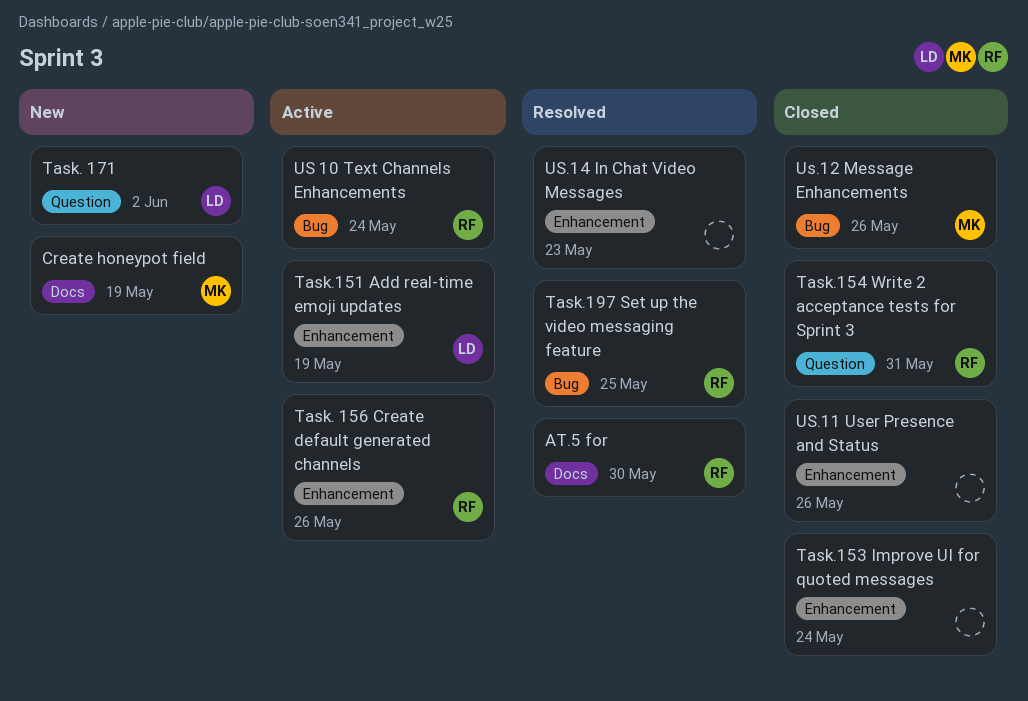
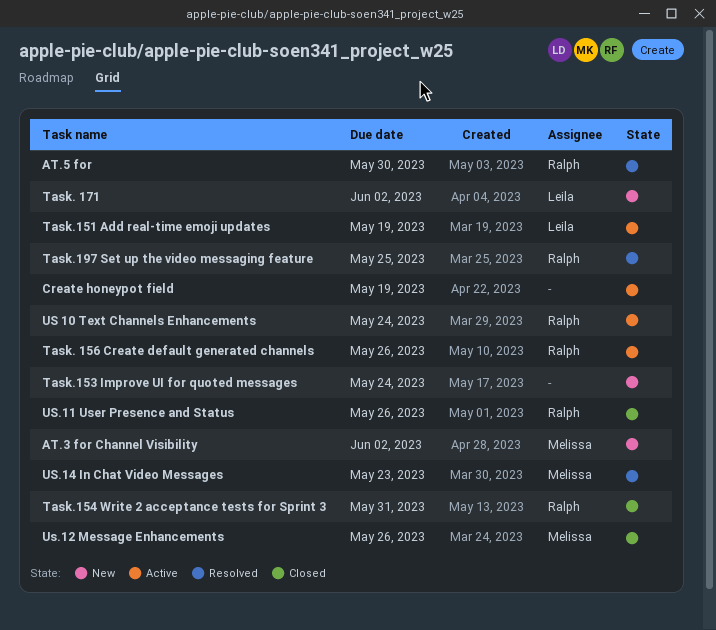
AT.3 for Channel Visibility: none -> present
Create honeypot field, status: New -> Active
Create honeypot field, owner: Melissa -> none
Task.153 Improve UI for quoted messages, status: Closed -> New
US.11 User Presence and Status, owner: none -> Ralph
US.14 In Chat Video Messages, owner: none -> Melissa

